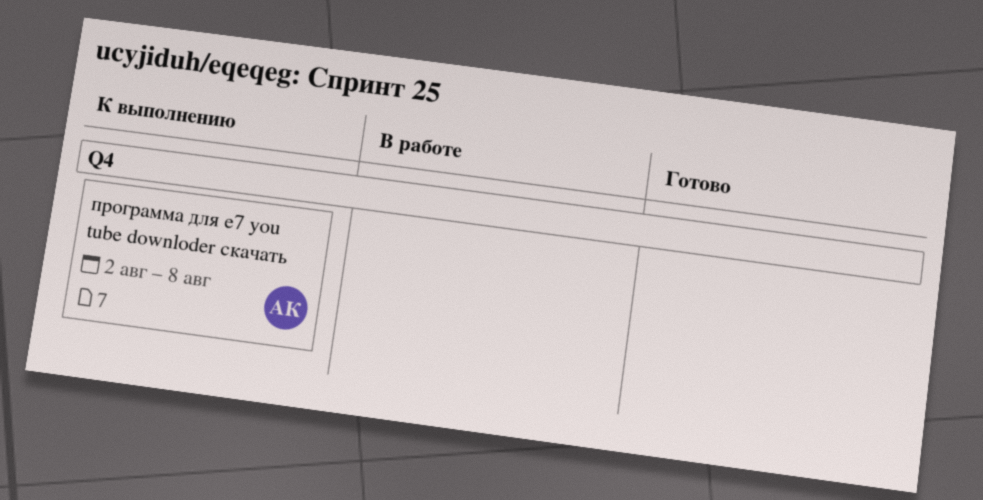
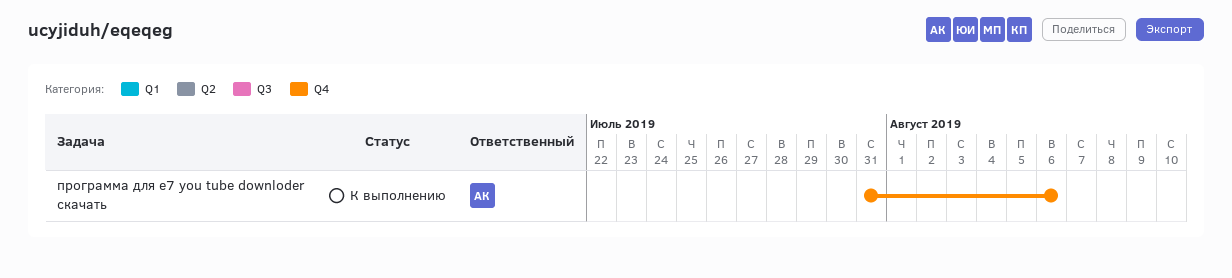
программа для e7 you tube downloder скачать, start: Aug 2 -> Jul 31
программа для e7 you tube downloder скачать, due: Aug 8 -> Aug 6

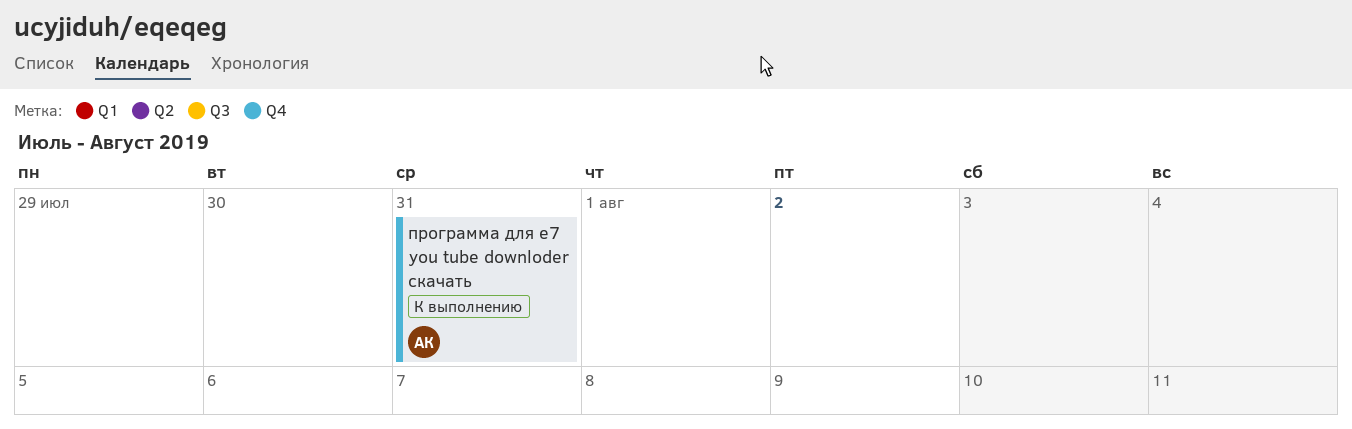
программа для e7 you tube downloder скачать, due: Aug 6 -> Jul 31

